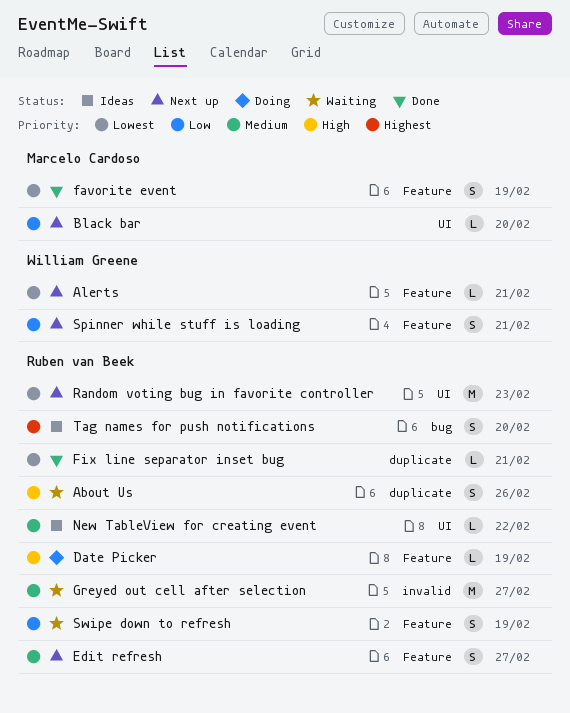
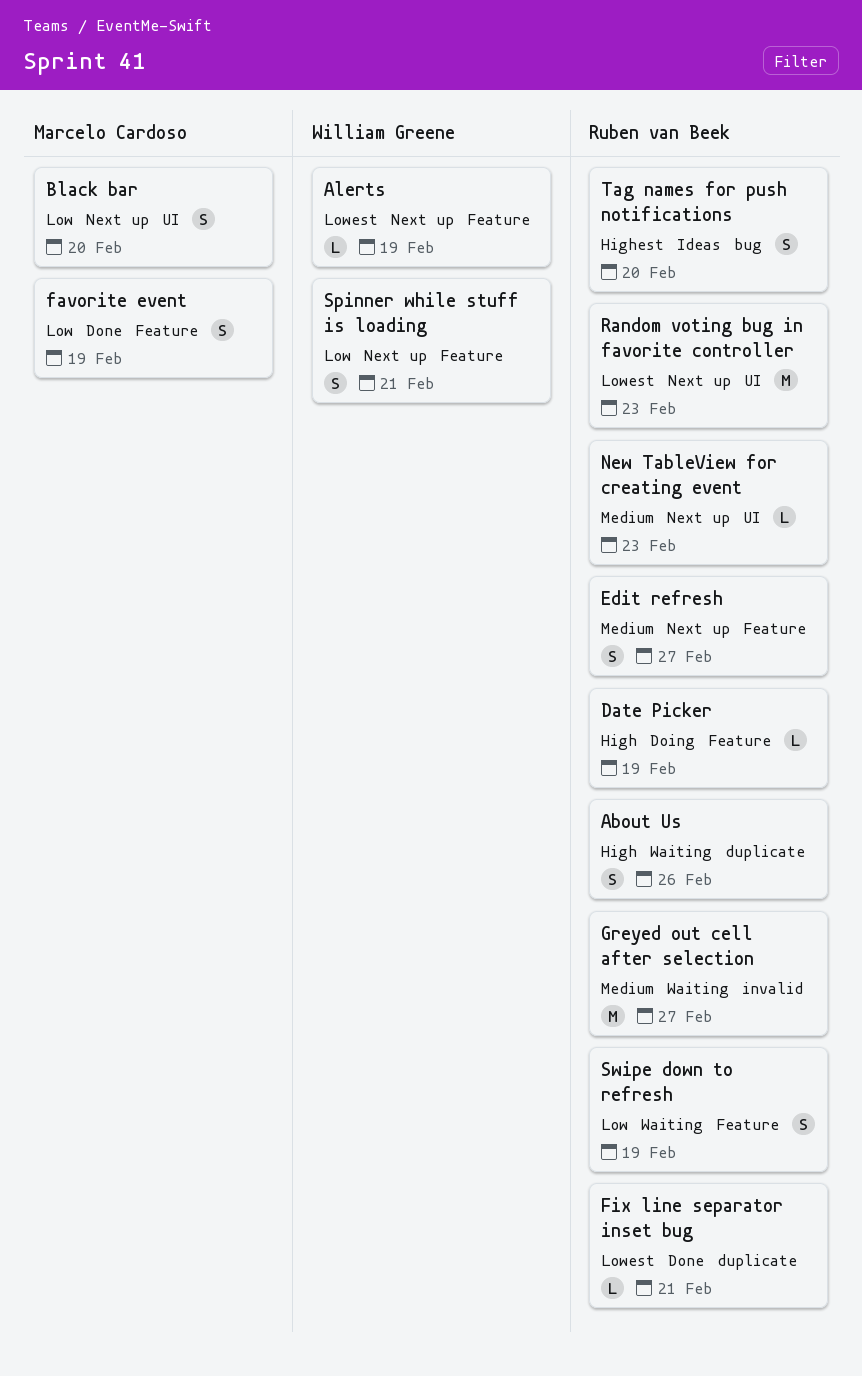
Alerts, due: Feb 21 -> Feb 19
Black bar, estimate: L -> S
favorite event, priority: Lowest -> Low
New TableView for creating event, status: Ideas -> Next up
New TableView for creating event, due: Feb 22 -> Feb 23

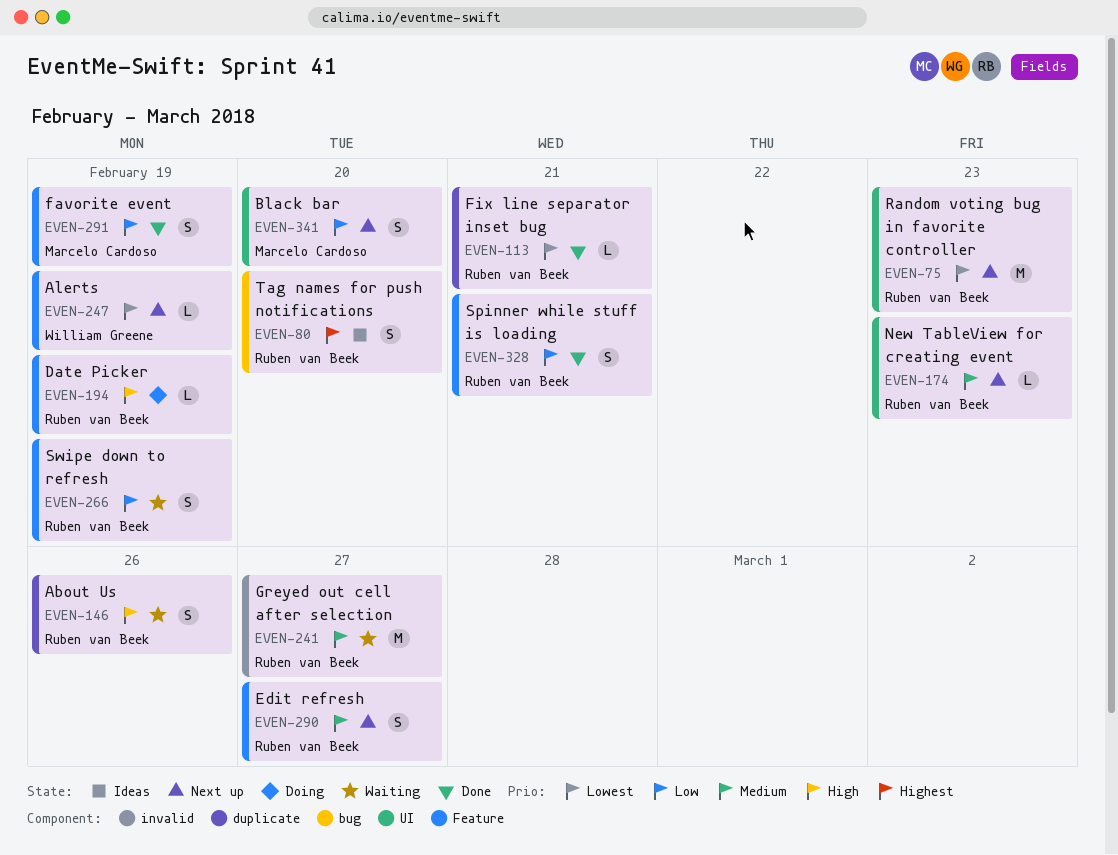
Spinner while stuff is loading, status: Next up -> Done
Spinner while stuff is loading, owner: William Greene -> Ruben van Beek

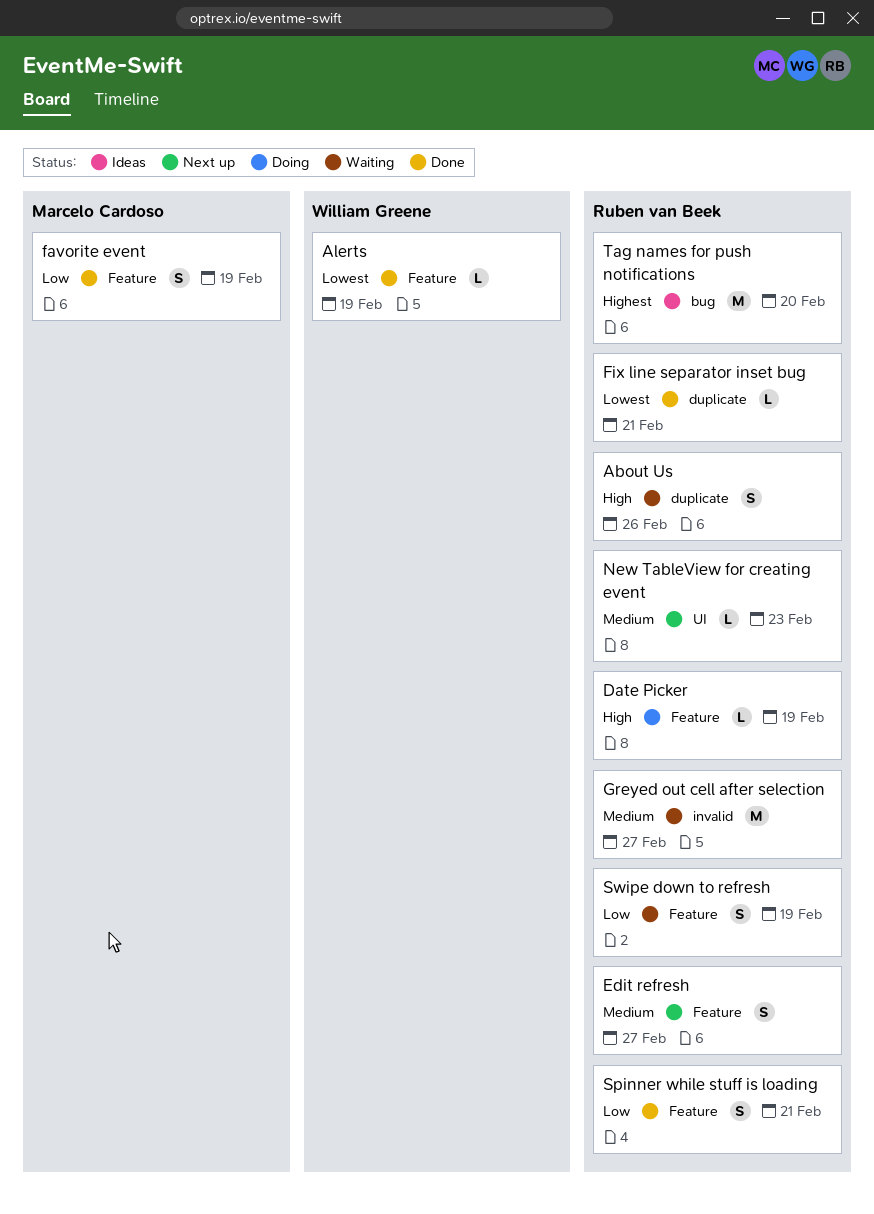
Alerts, status: Next up -> Done
Black bar: present -> none
Random voting bug in favorite controller: present -> none
Tag names for push notifications, estimate: S -> M

